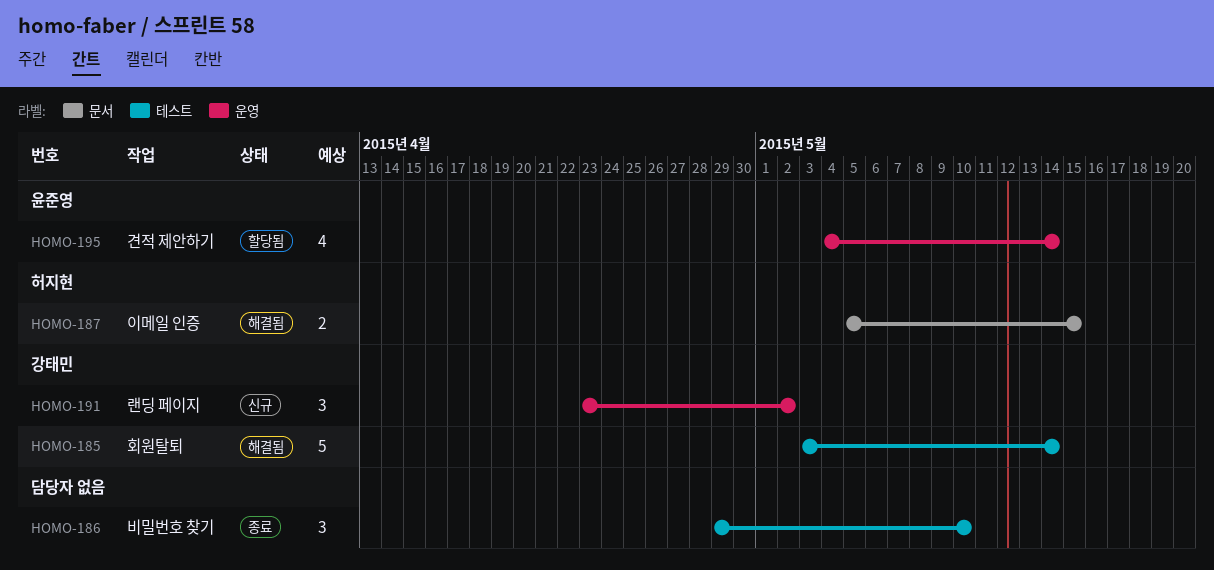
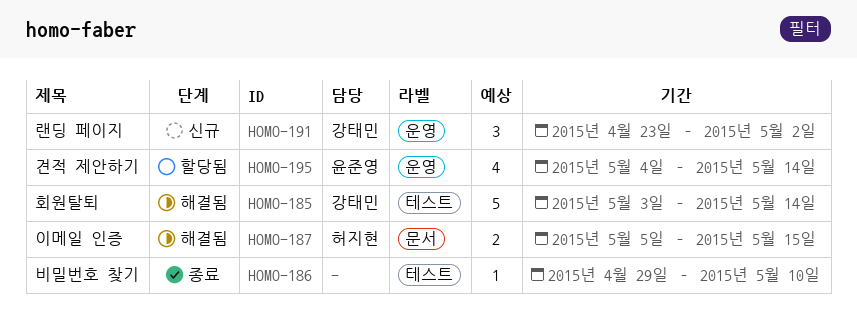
HOMO-186, estimate: 3 -> 1

